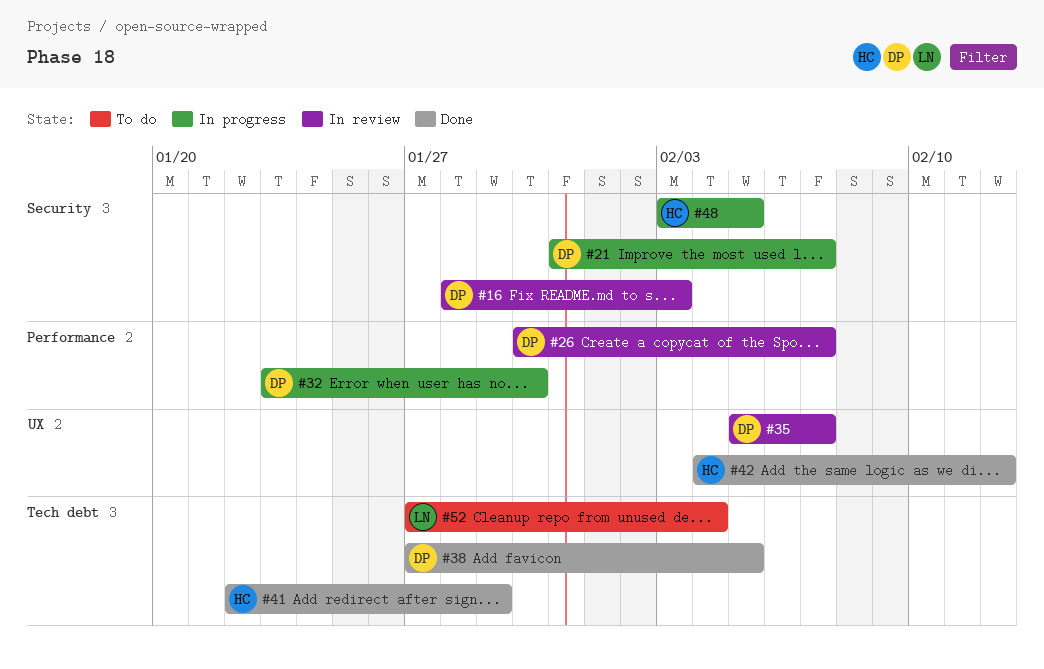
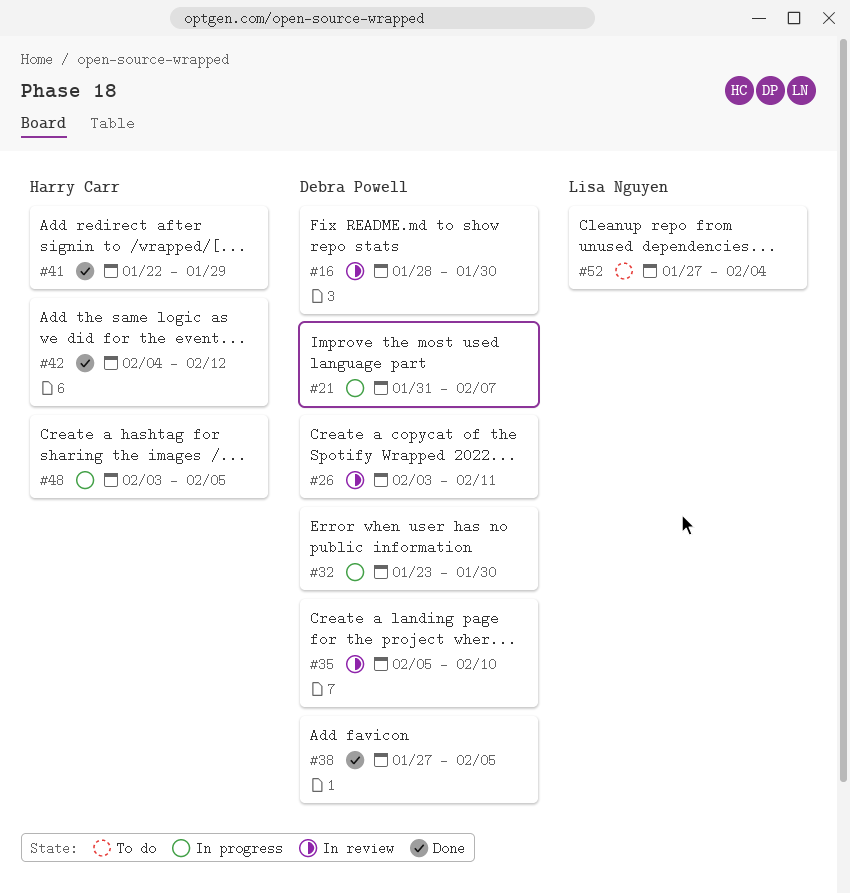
#16, due: Feb 3 -> Jan 30
#26, start: Jan 30 -> Feb 3
#26, due: Feb 7 -> Feb 11
#35, due: Feb 7 -> Feb 10

